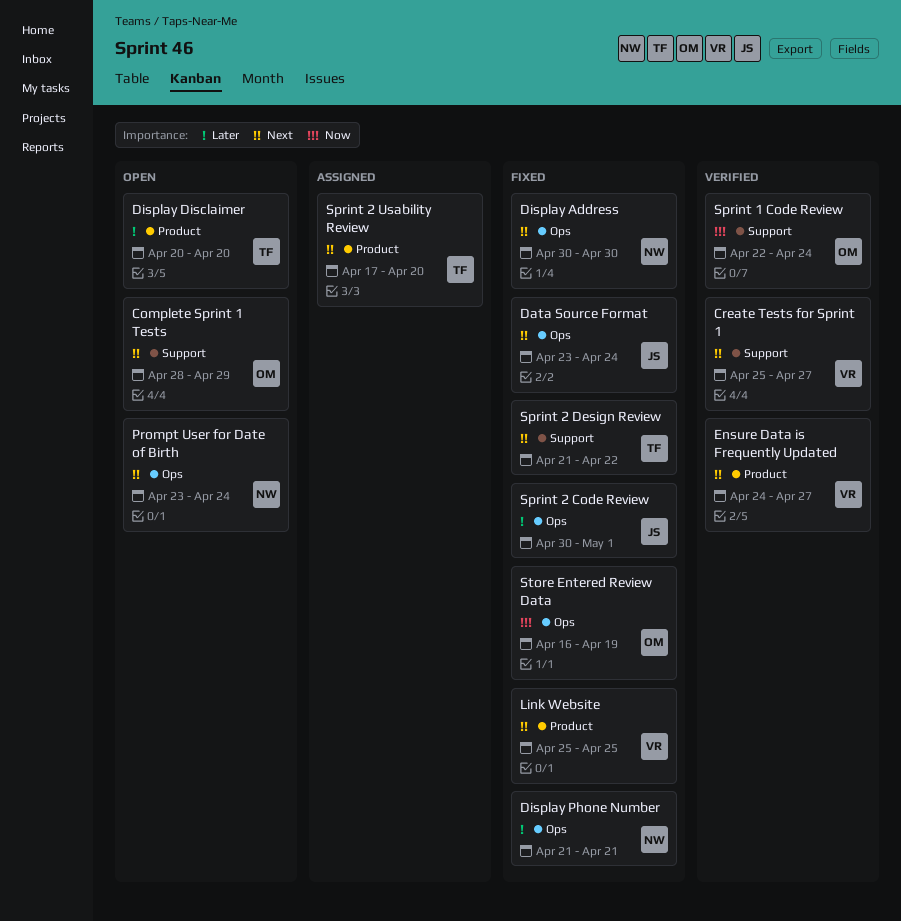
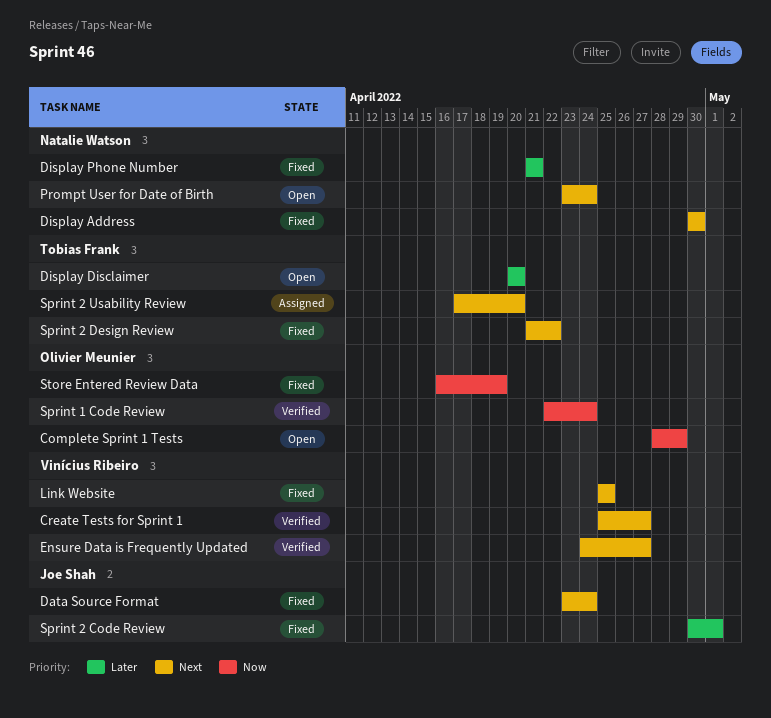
Complete Sprint 1 Tests, priority: Next -> Now

